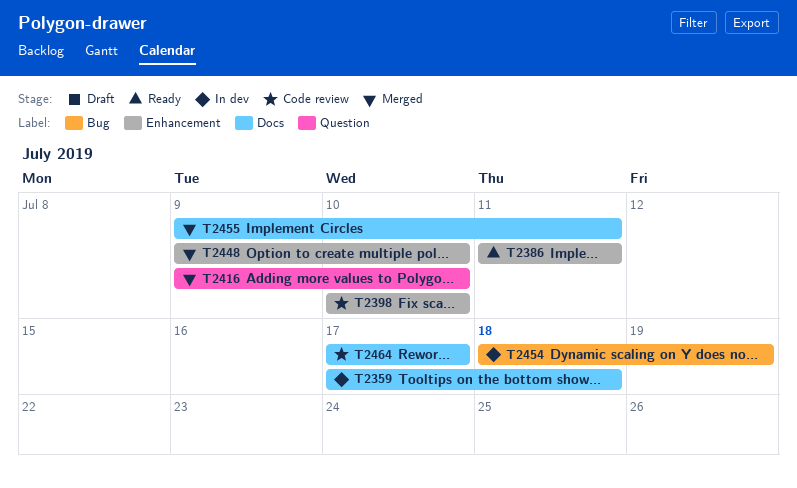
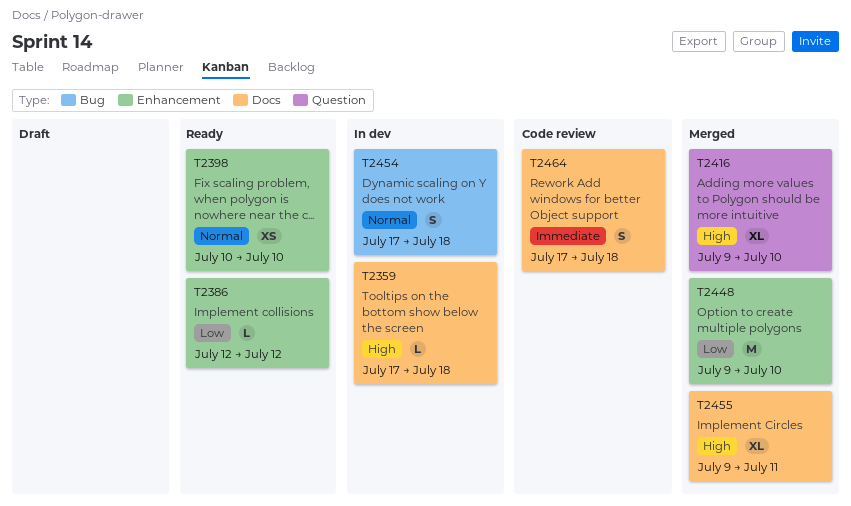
T2386, start: Jul 11 -> Jul 12
T2386, due: Jul 11 -> Jul 12
T2398, status: Code review -> Ready
T2454, start: Jul 18 -> Jul 17
T2454, due: Jul 19 -> Jul 18
T2464, due: Jul 17 -> Jul 18

